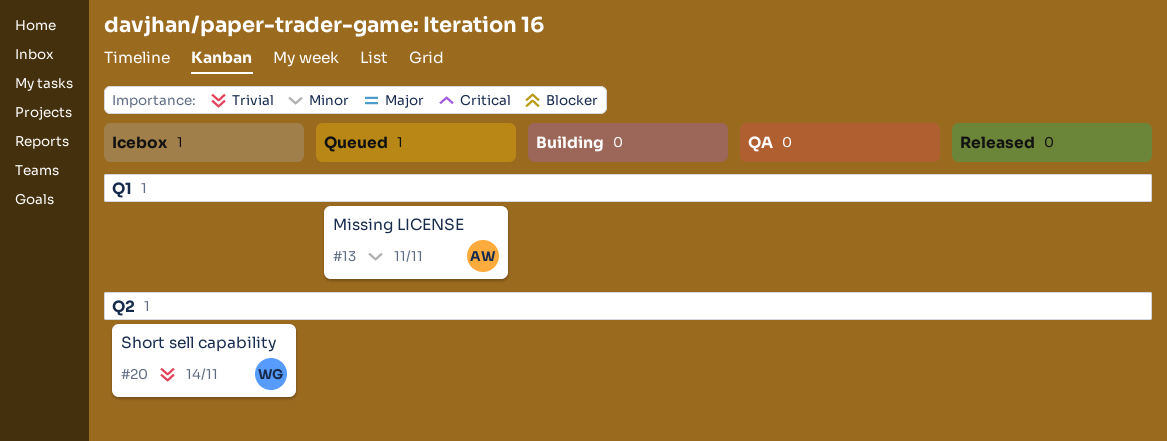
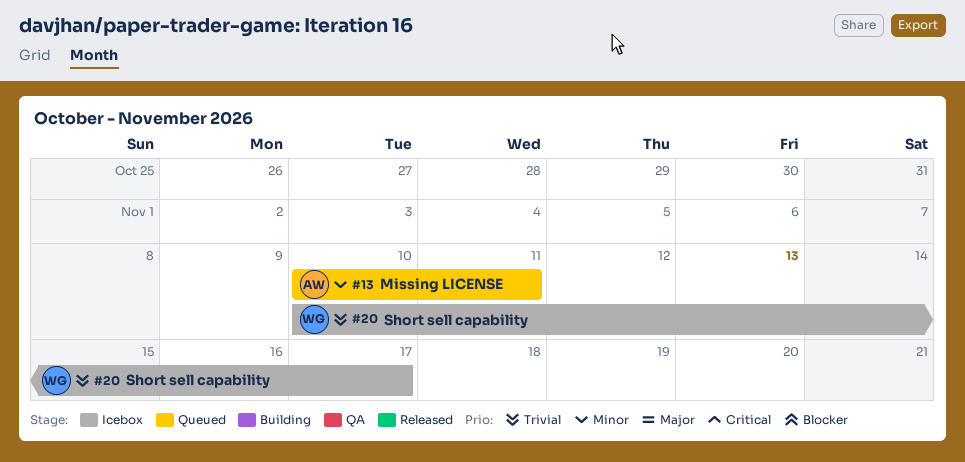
#20, due: Nov 14 -> Nov 17

